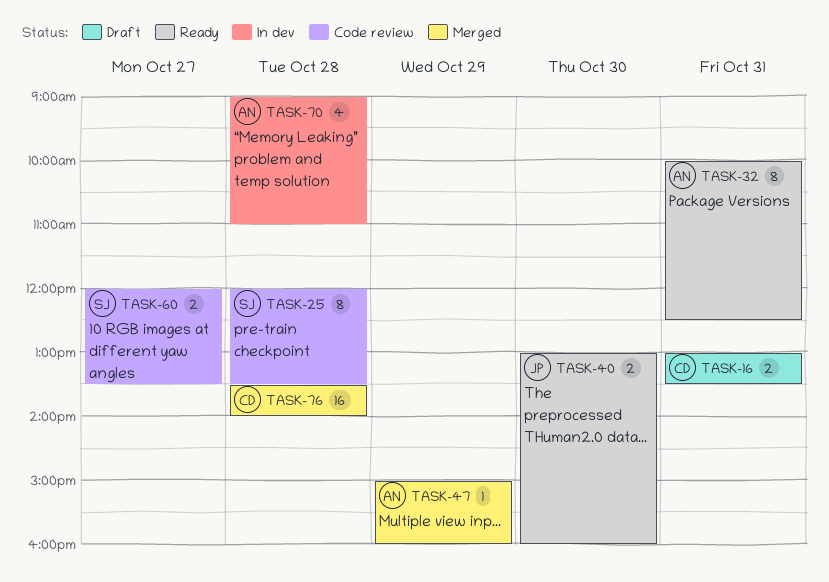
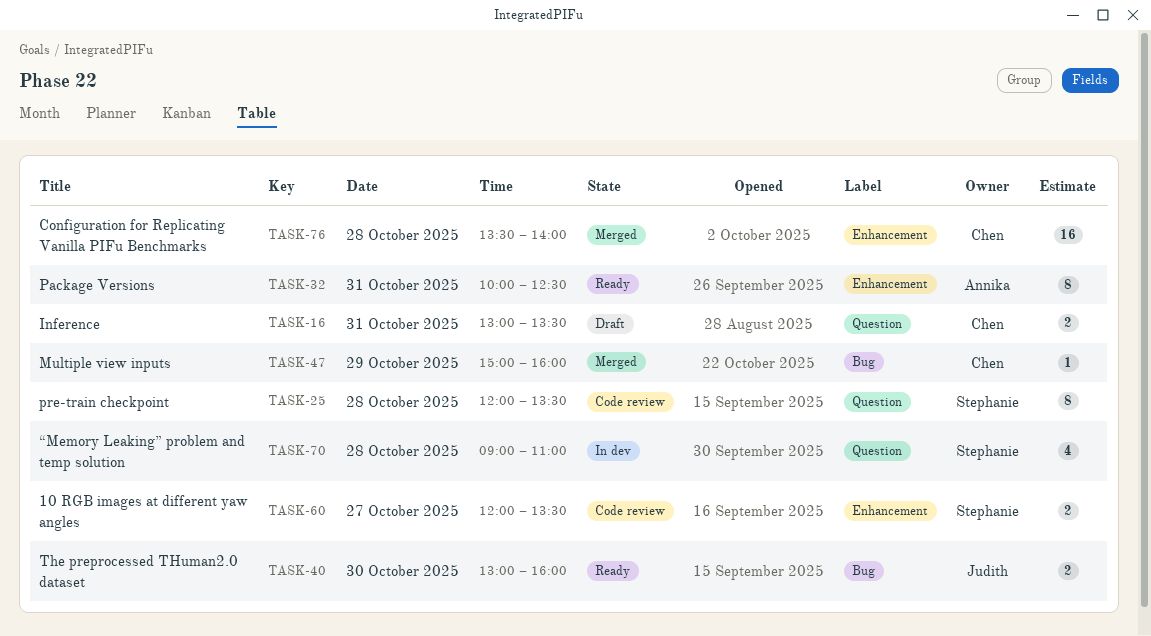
TASK-47, owner: Annika -> Chen
TASK-70, owner: Annika -> Stephanie

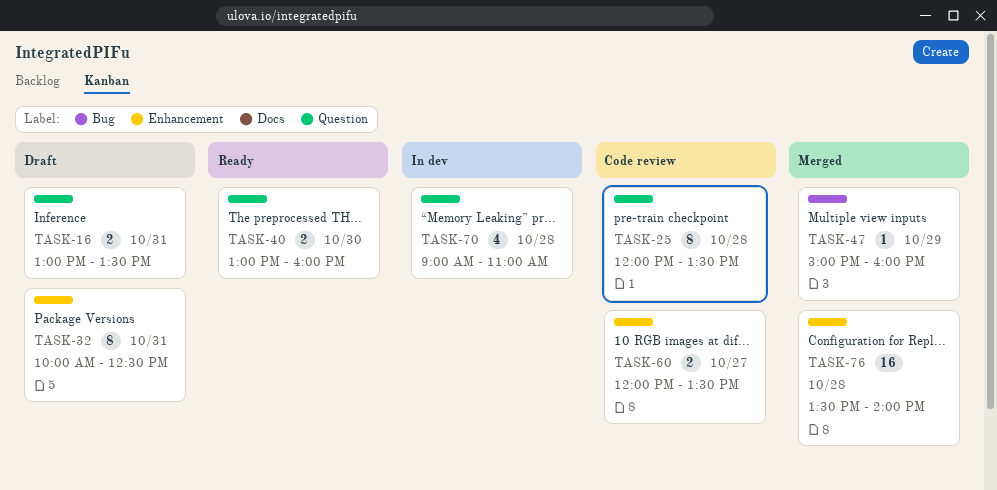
TASK-32, status: Ready -> Draft
TASK-40, label: Bug -> Question

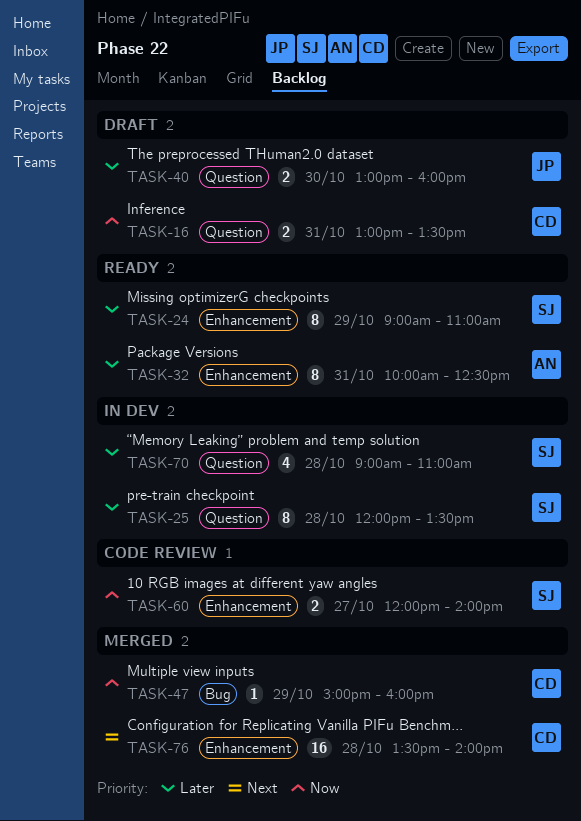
TASK-24: none -> present
TASK-25, status: Code review -> In dev
TASK-32, status: Draft -> Ready
TASK-40, status: Ready -> Draft
TASK-60, ends: 13:30 -> 14:00

